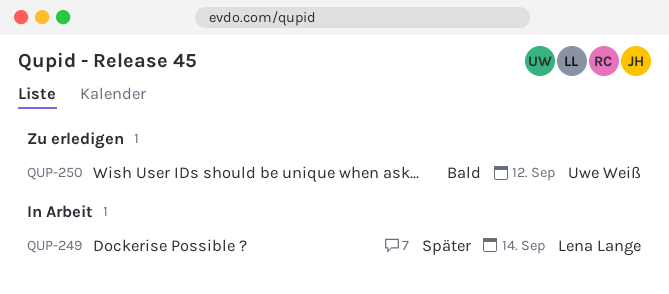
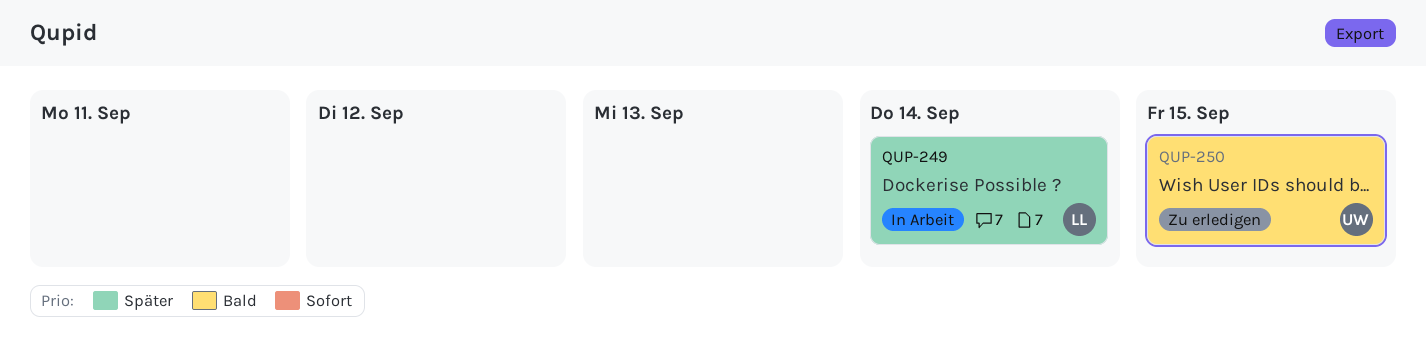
QUP-250, due: Sep 12 -> Sep 15

